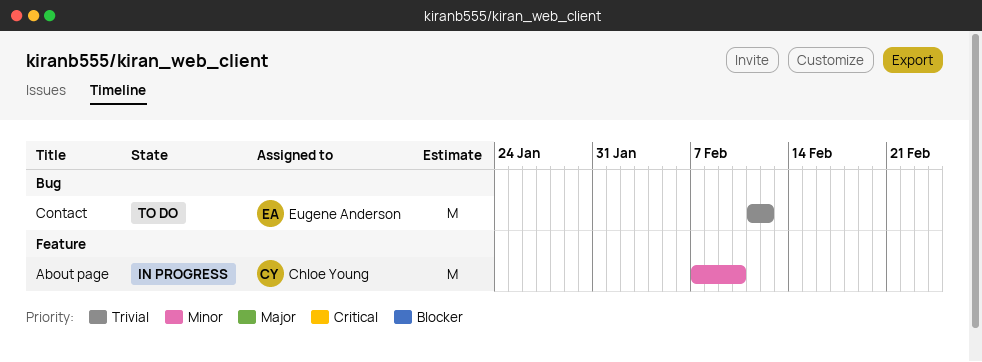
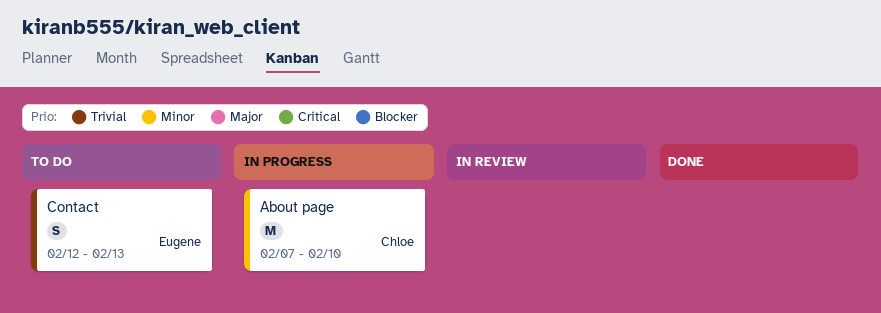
Contact, estimate: M -> S
Contact, start: Feb 11 -> Feb 12
Contact, due: Feb 12 -> Feb 13

